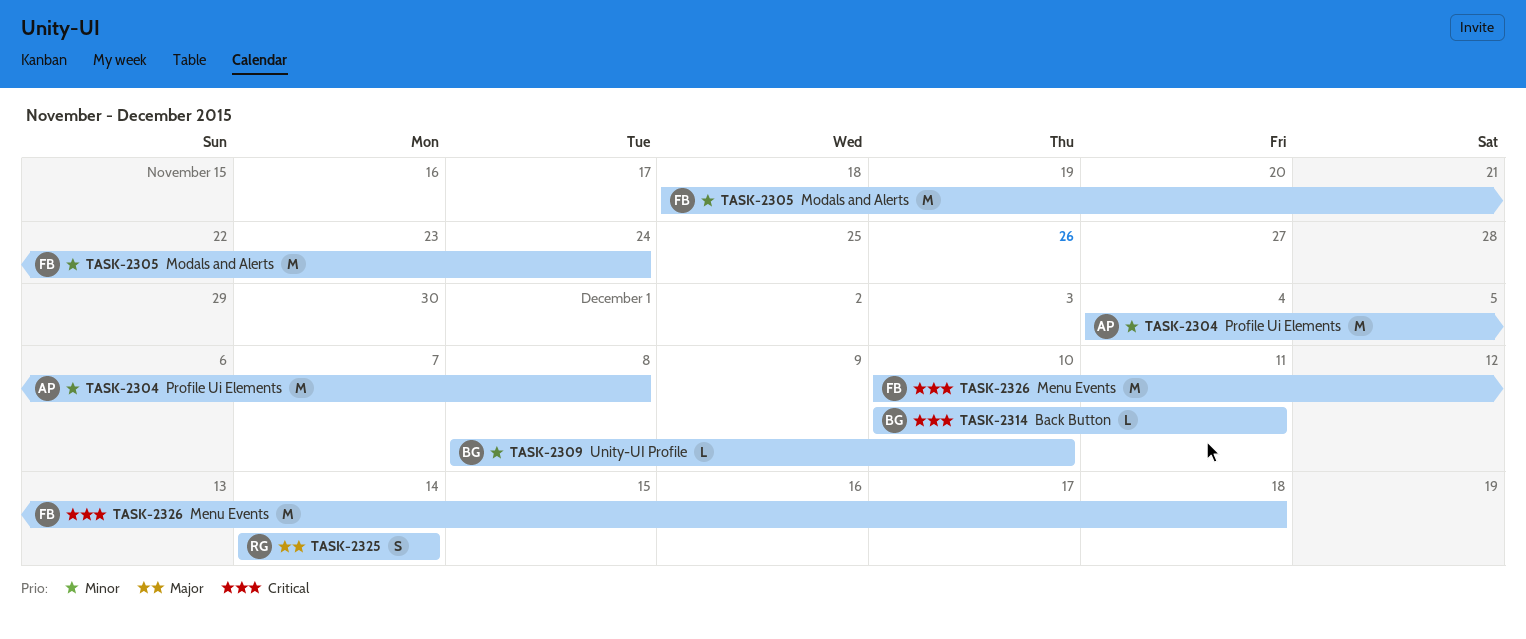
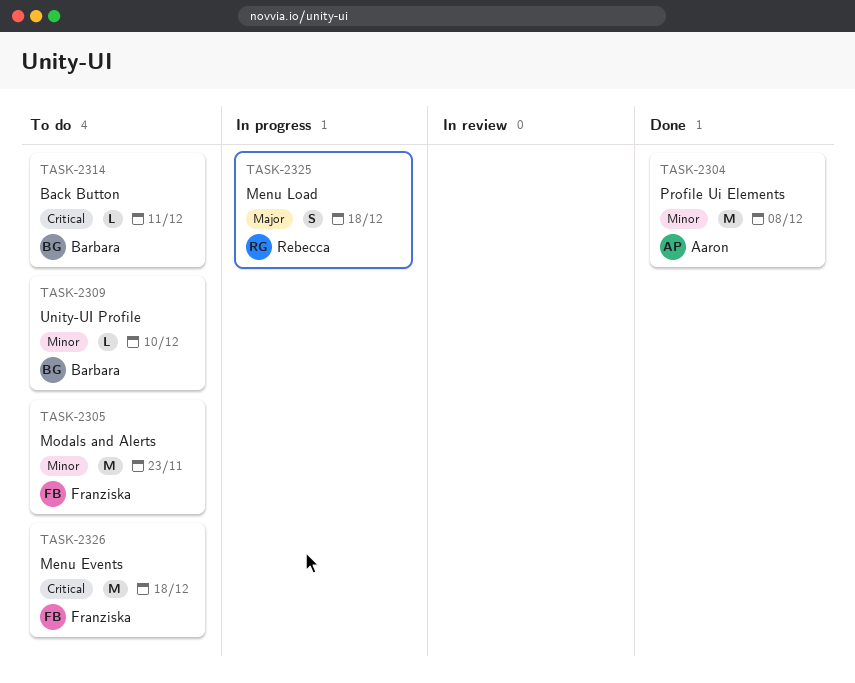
TASK-2305, due: Nov 24 -> Nov 23
TASK-2325, due: Dec 14 -> Dec 18

